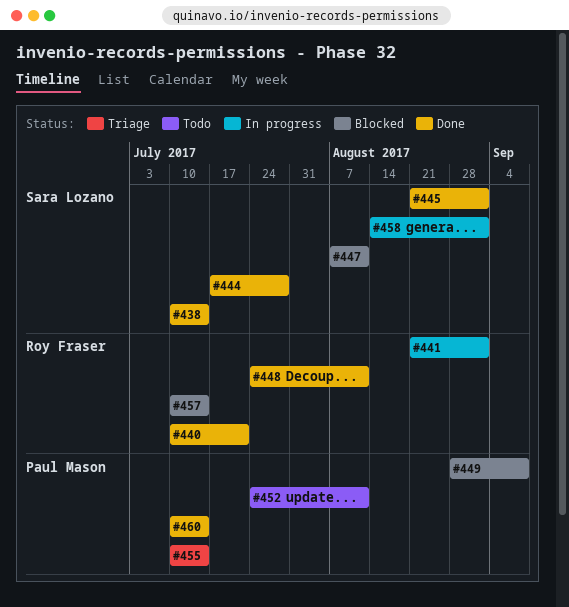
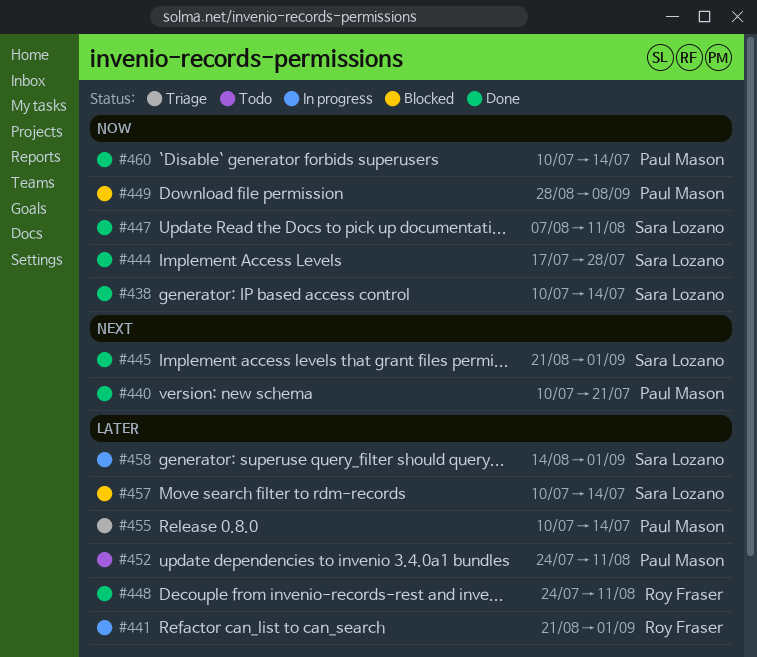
#440, owner: Roy Fraser -> Paul Mason
#447, status: Blocked -> Done
#457, owner: Roy Fraser -> Sara Lozano

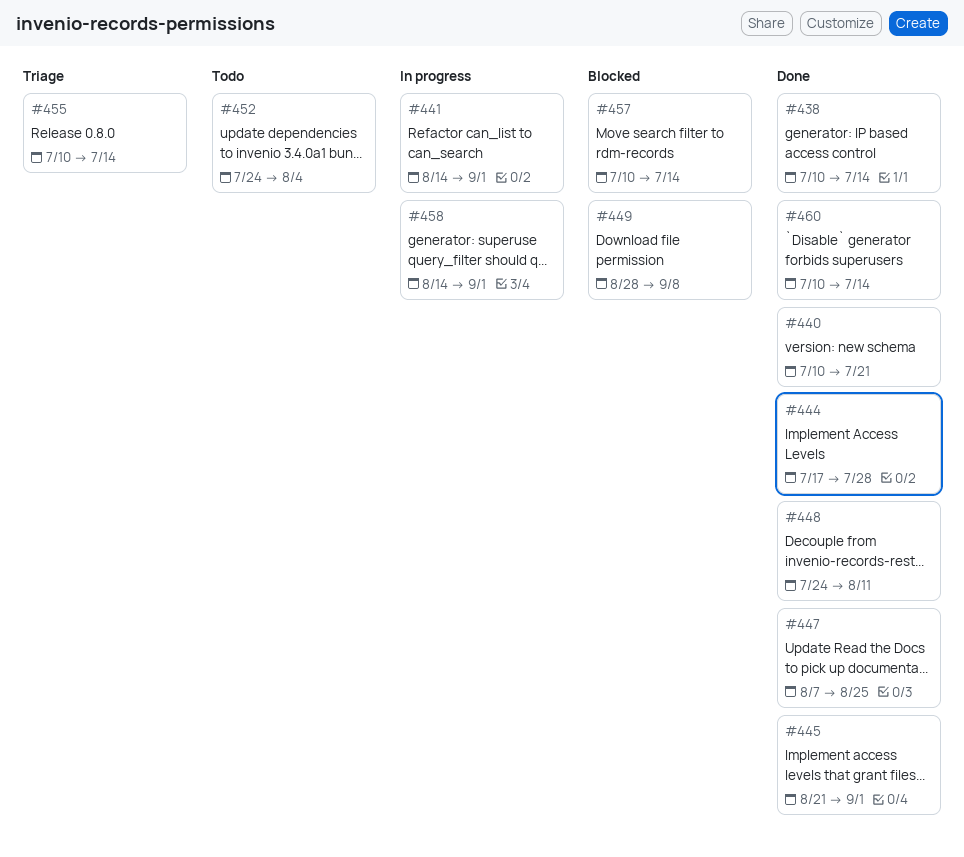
#441, start: Aug 21 -> Aug 14
#447, due: Aug 11 -> Aug 25
#452, due: Aug 11 -> Aug 4

